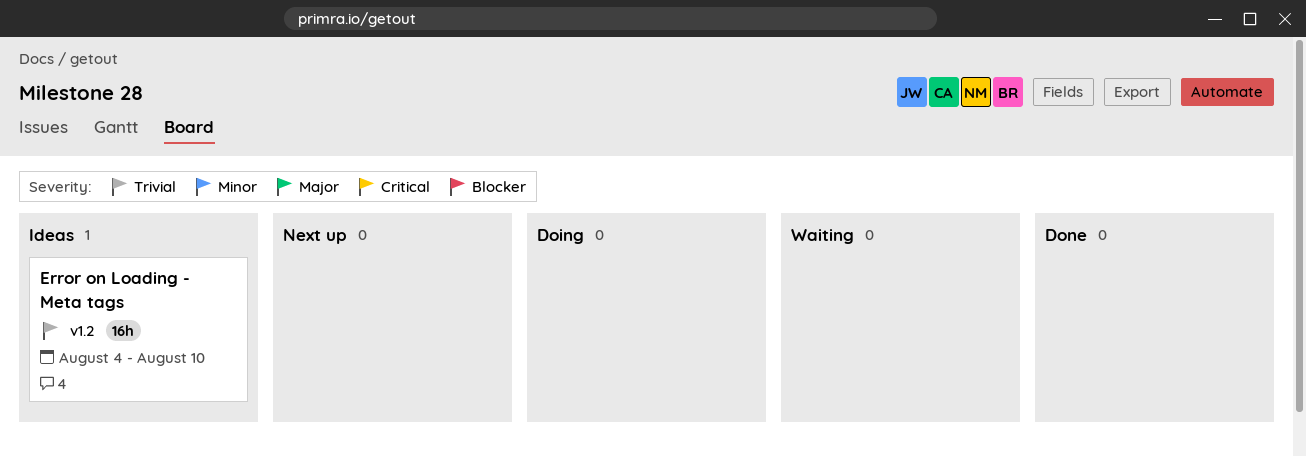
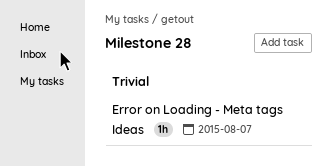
Error on Loading - Meta tags, estimate: 16h -> 1h
Error on Loading - Meta tags, due: Aug 10 -> Aug 7

